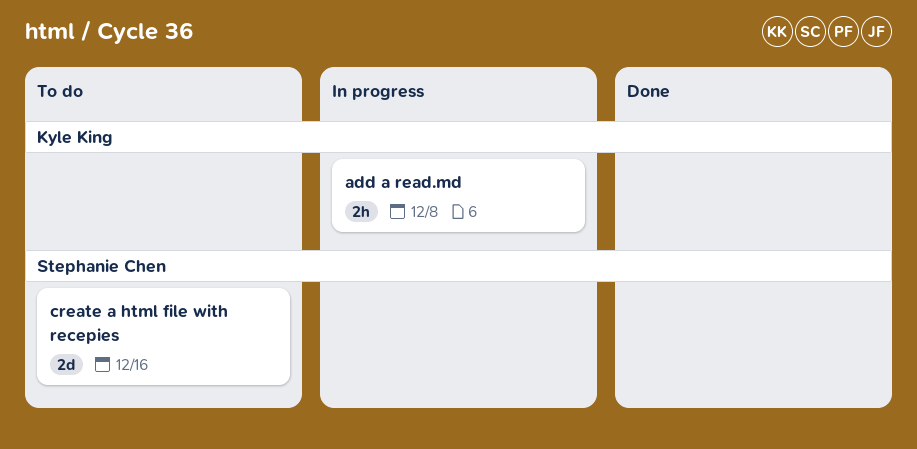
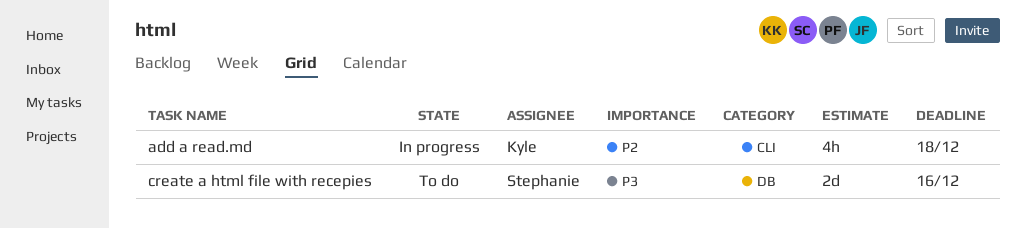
add a read.md, estimate: 2h -> 4h
add a read.md, due: Dec 8 -> Dec 18

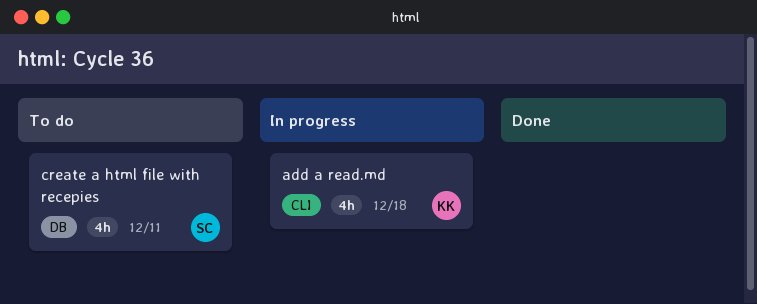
create a html file with recepies, estimate: 2d -> 4h
create a html file with recepies, due: Dec 16 -> Dec 11

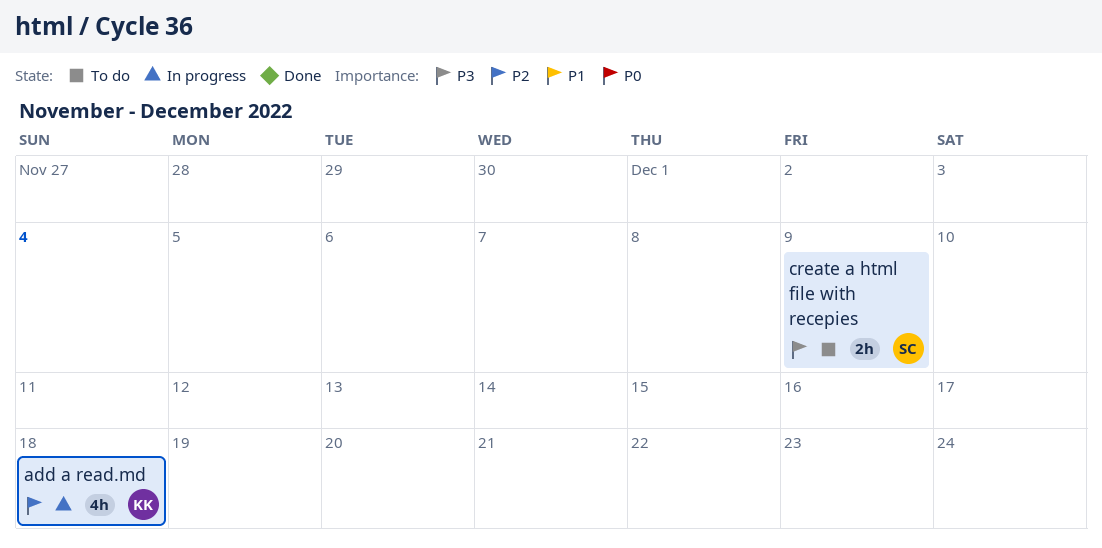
create a html file with recepies, estimate: 4h -> 2h
create a html file with recepies, due: Dec 11 -> Dec 9

